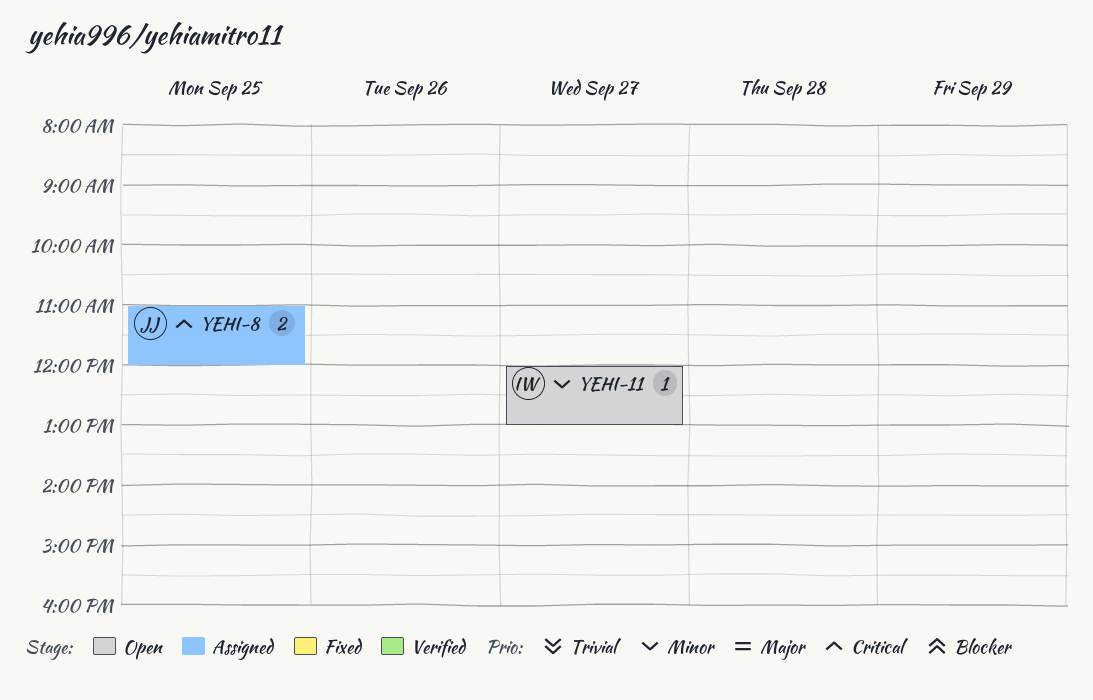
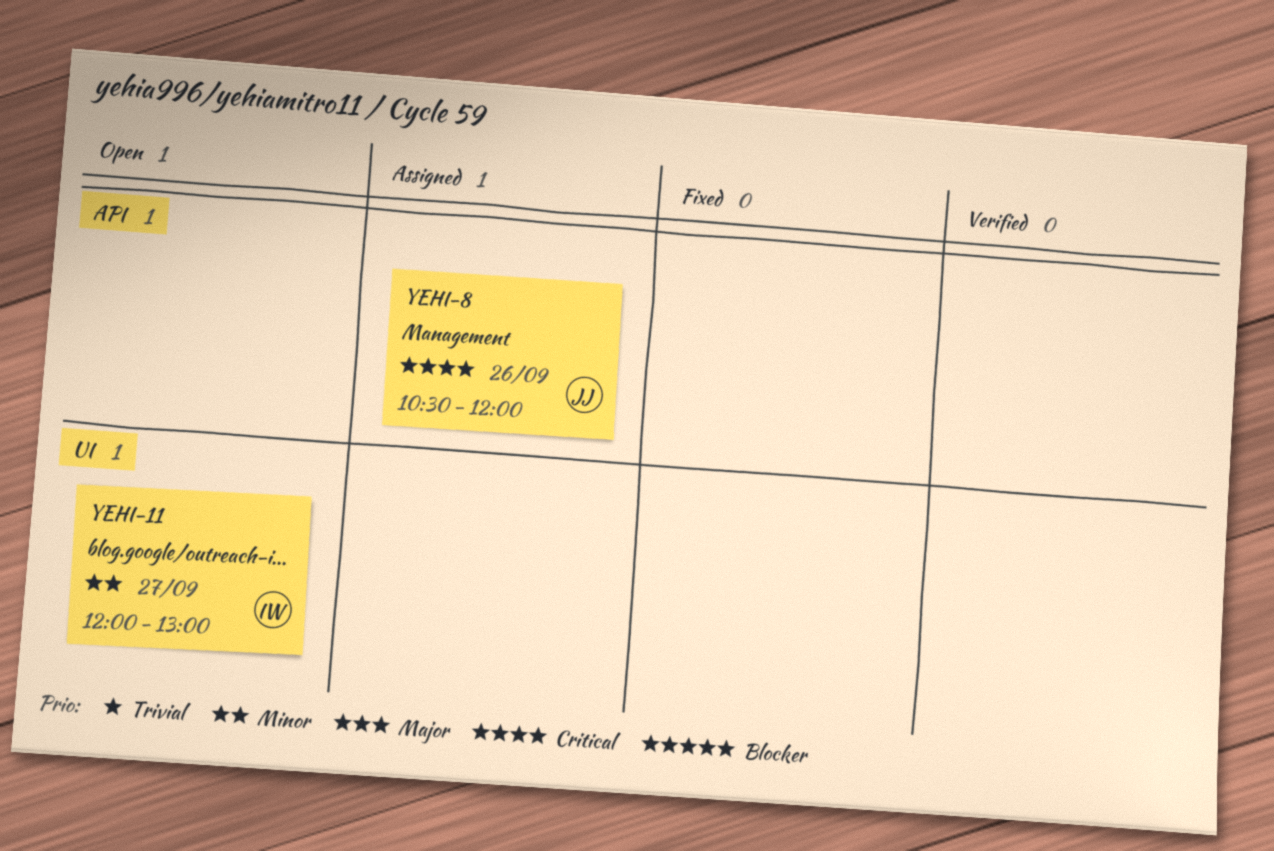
YEHI-8, day: Sep 25 -> Sep 26
YEHI-8, begins: 11:00 -> 10:30

